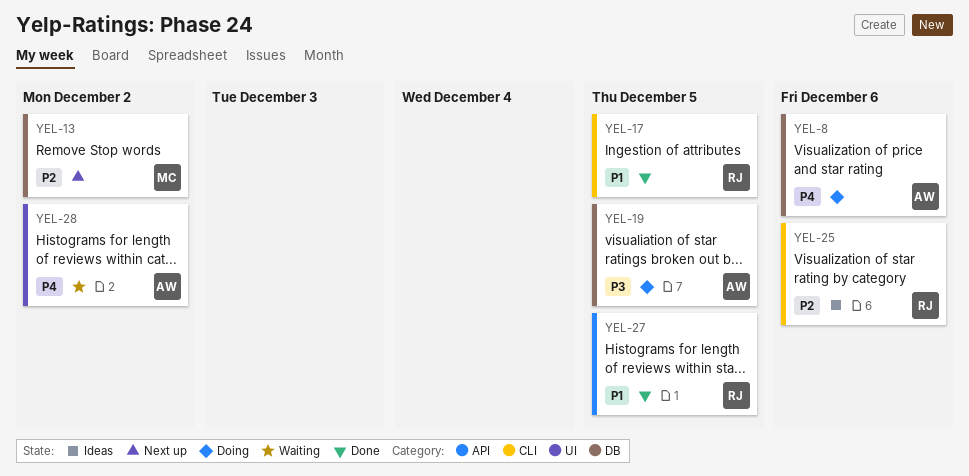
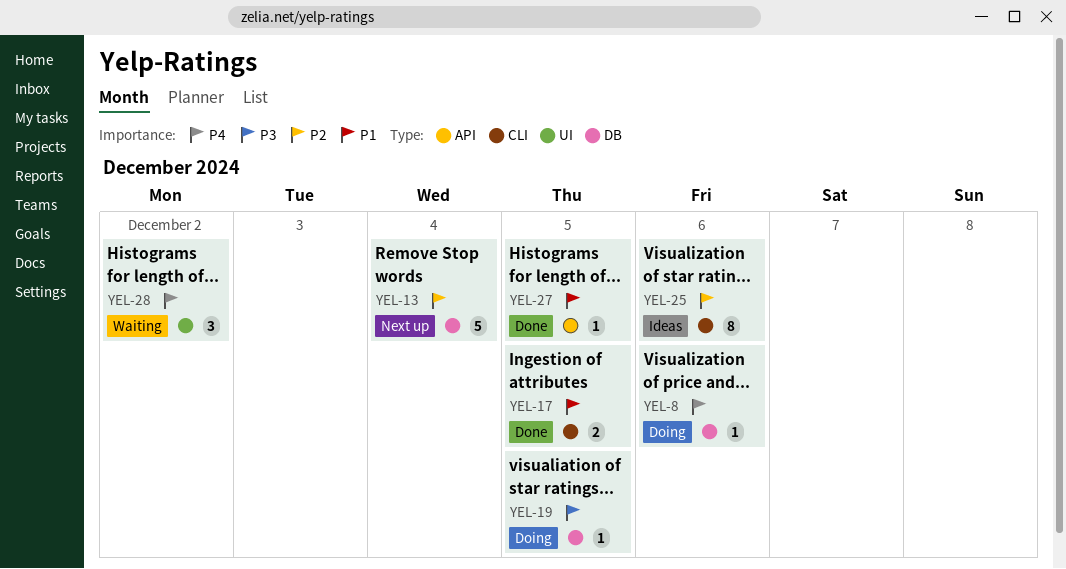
YEL-13, due: Dec 2 -> Dec 4

